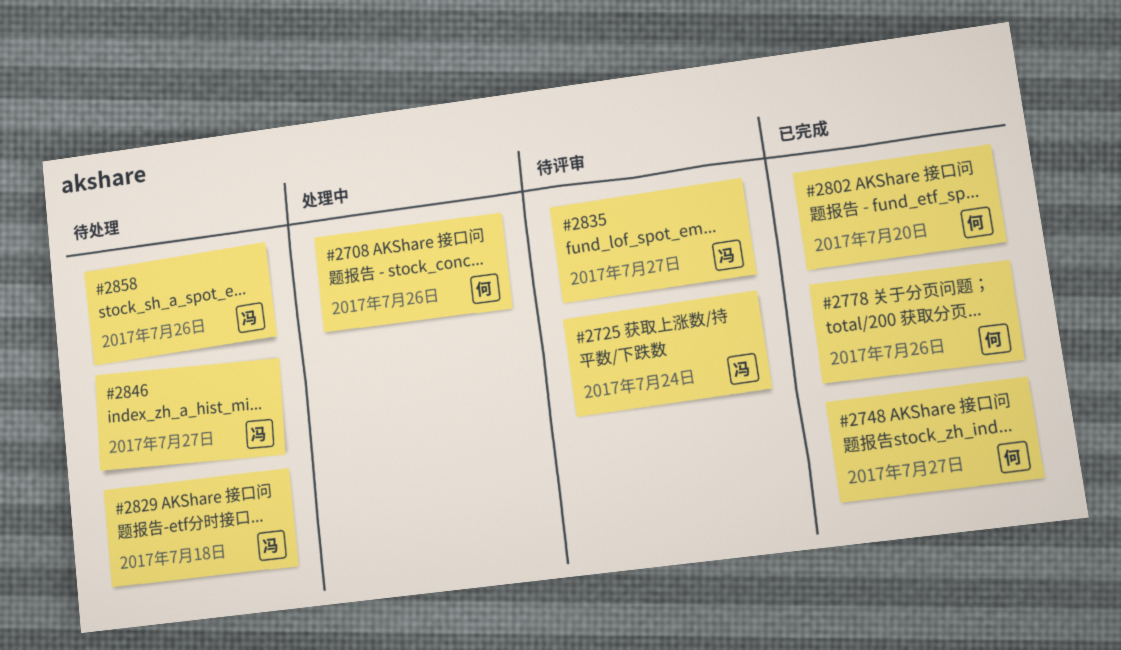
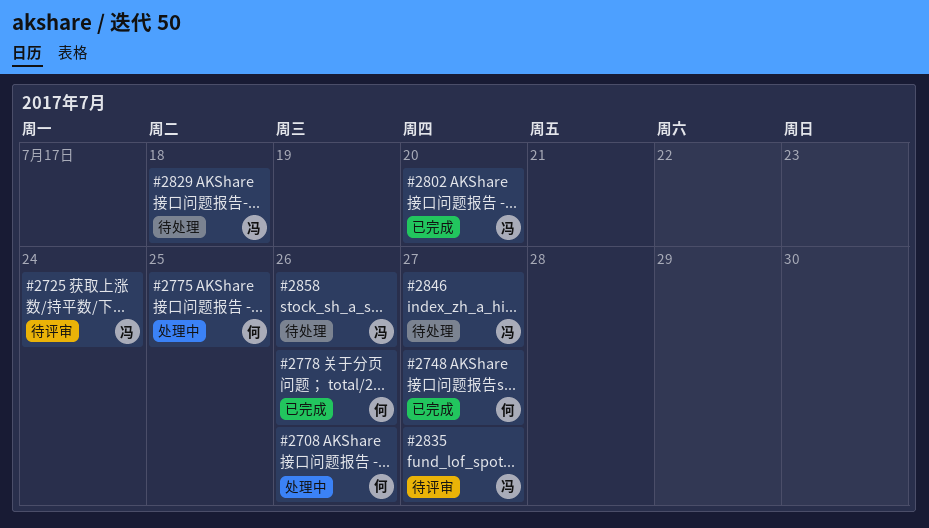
#2775: none -> present
#2802, owner: 何 -> 冯

